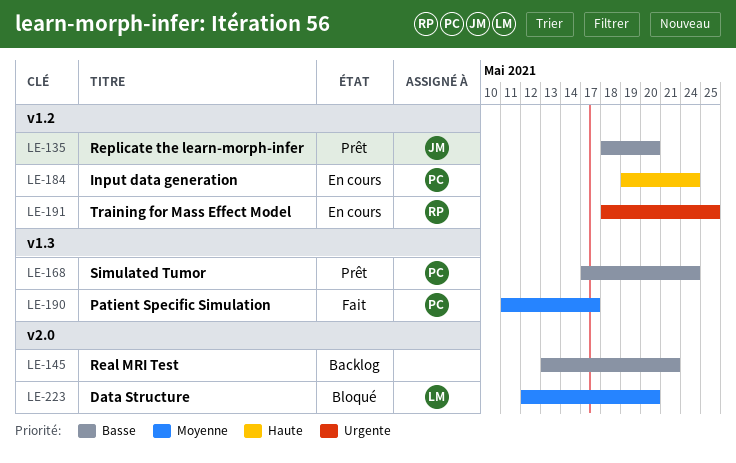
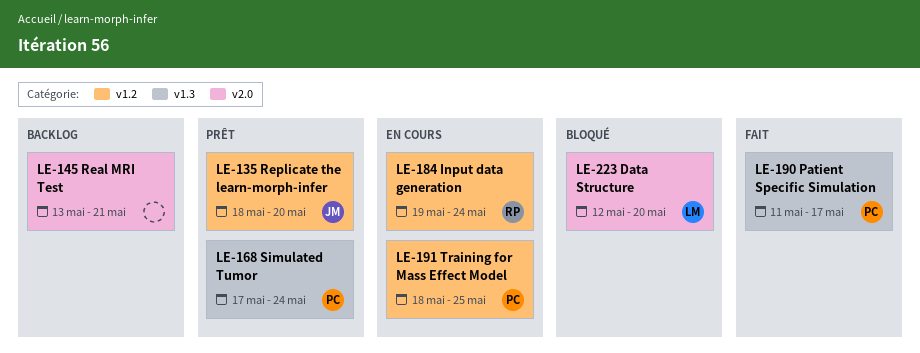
LE-184, owner: PC -> RP
LE-191, owner: RP -> PC

